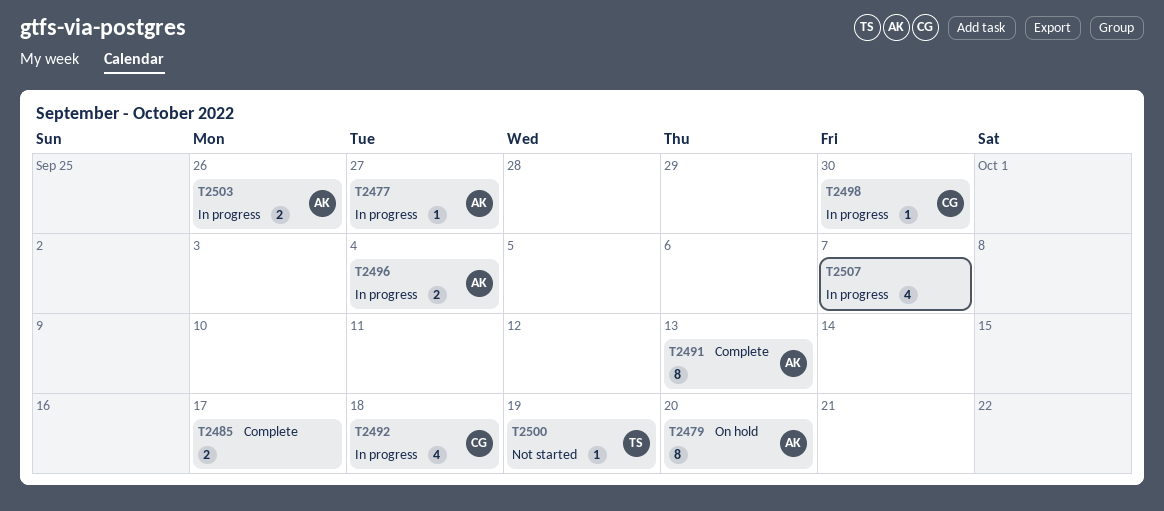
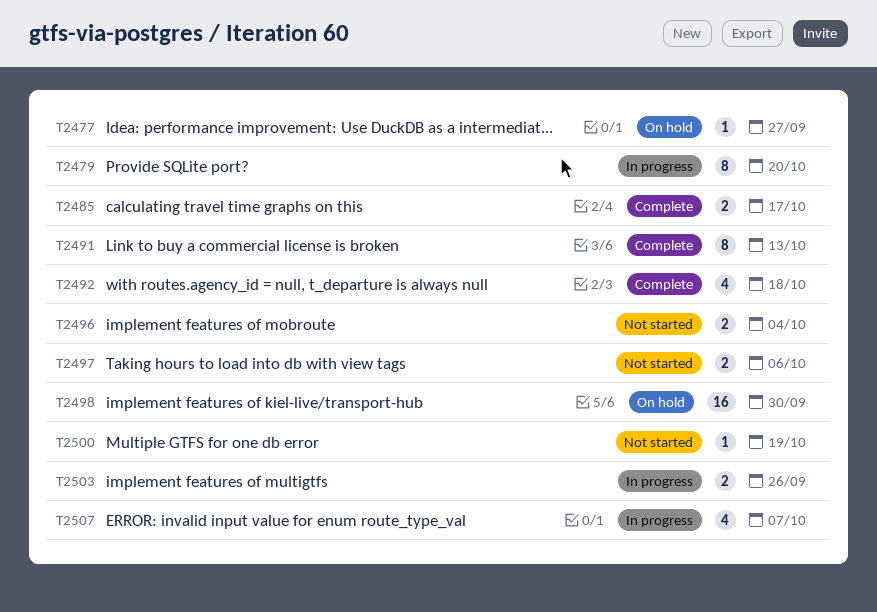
T2477, status: In progress -> On hold
T2479, status: On hold -> In progress
T2492, status: In progress -> Complete
T2496, status: In progress -> Not started
T2497: none -> present
T2498, status: In progress -> On hold
T2498, estimate: 1 -> 16

